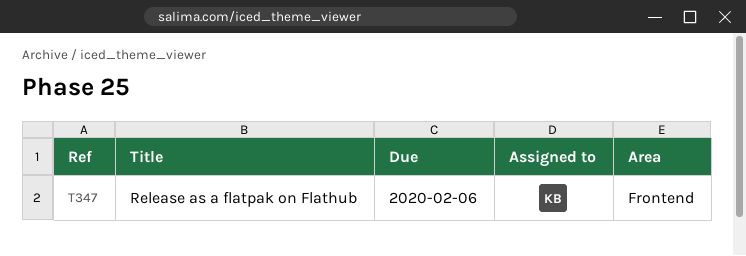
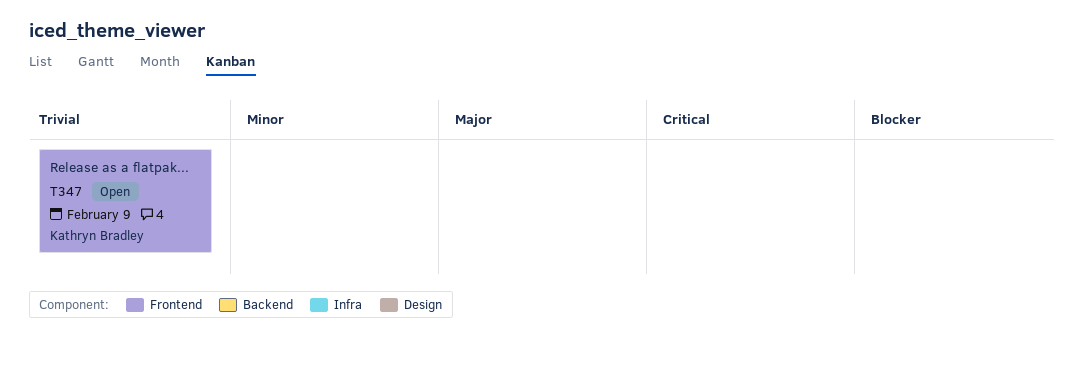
T347, due: Feb 6 -> Feb 9

